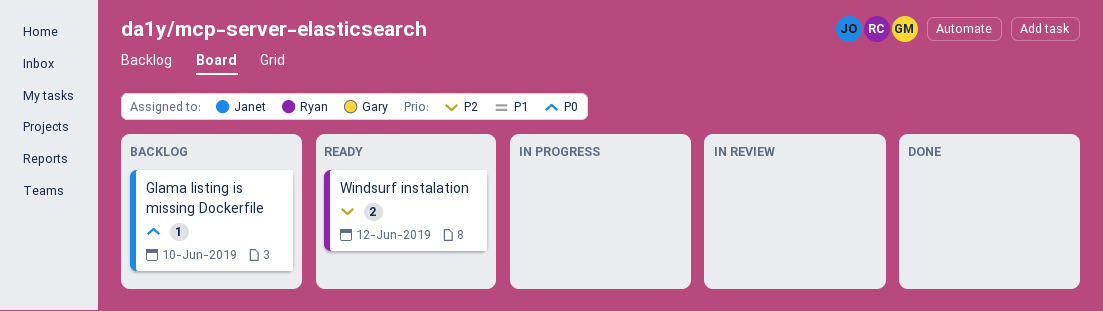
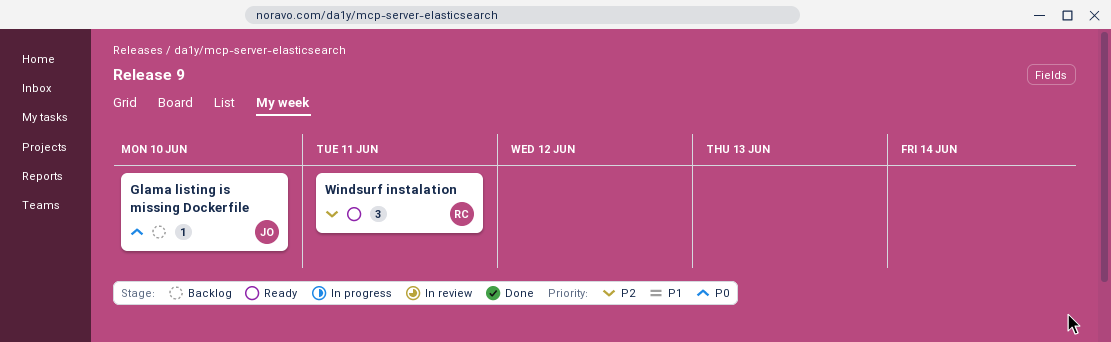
Windsurf instalation, estimate: 2 -> 3
Windsurf instalation, due: Jun 12 -> Jun 11

